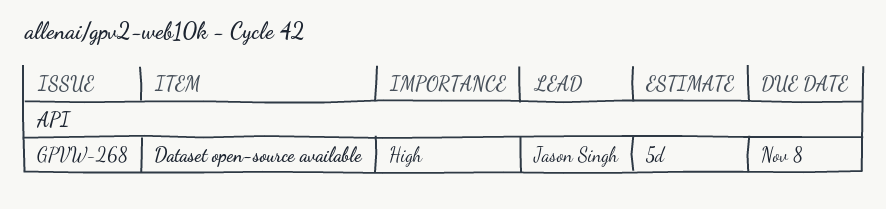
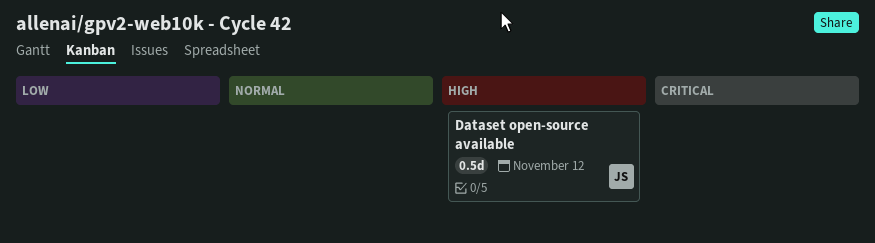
Dataset open-source available, estimate: 5d -> 0.5d
Dataset open-source available, due: Nov 8 -> Nov 12

